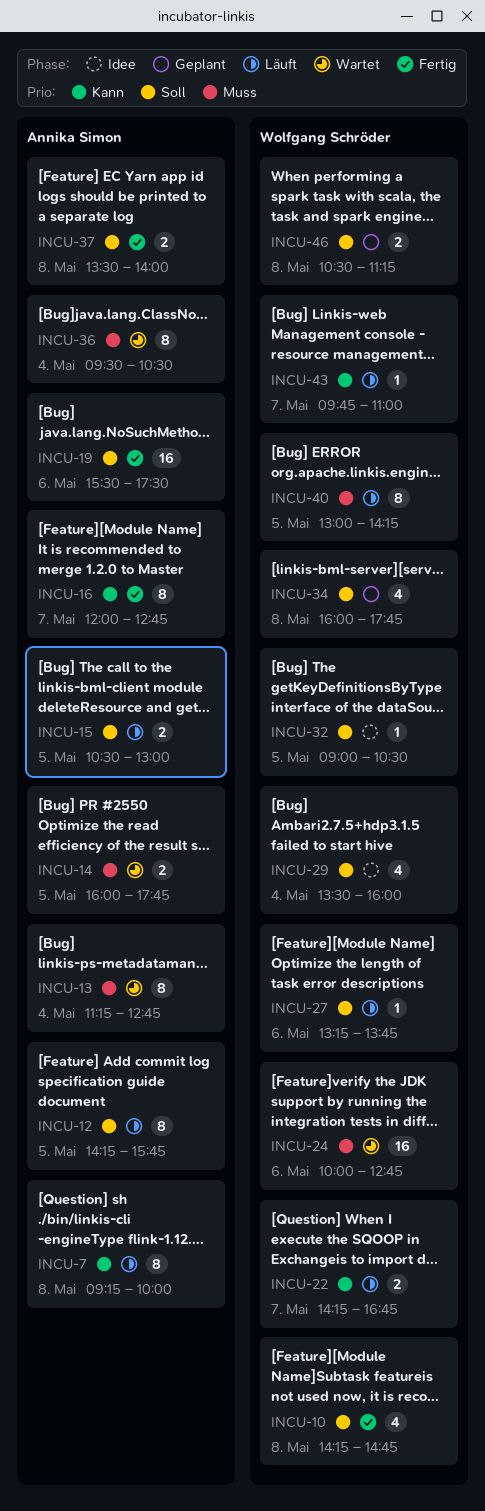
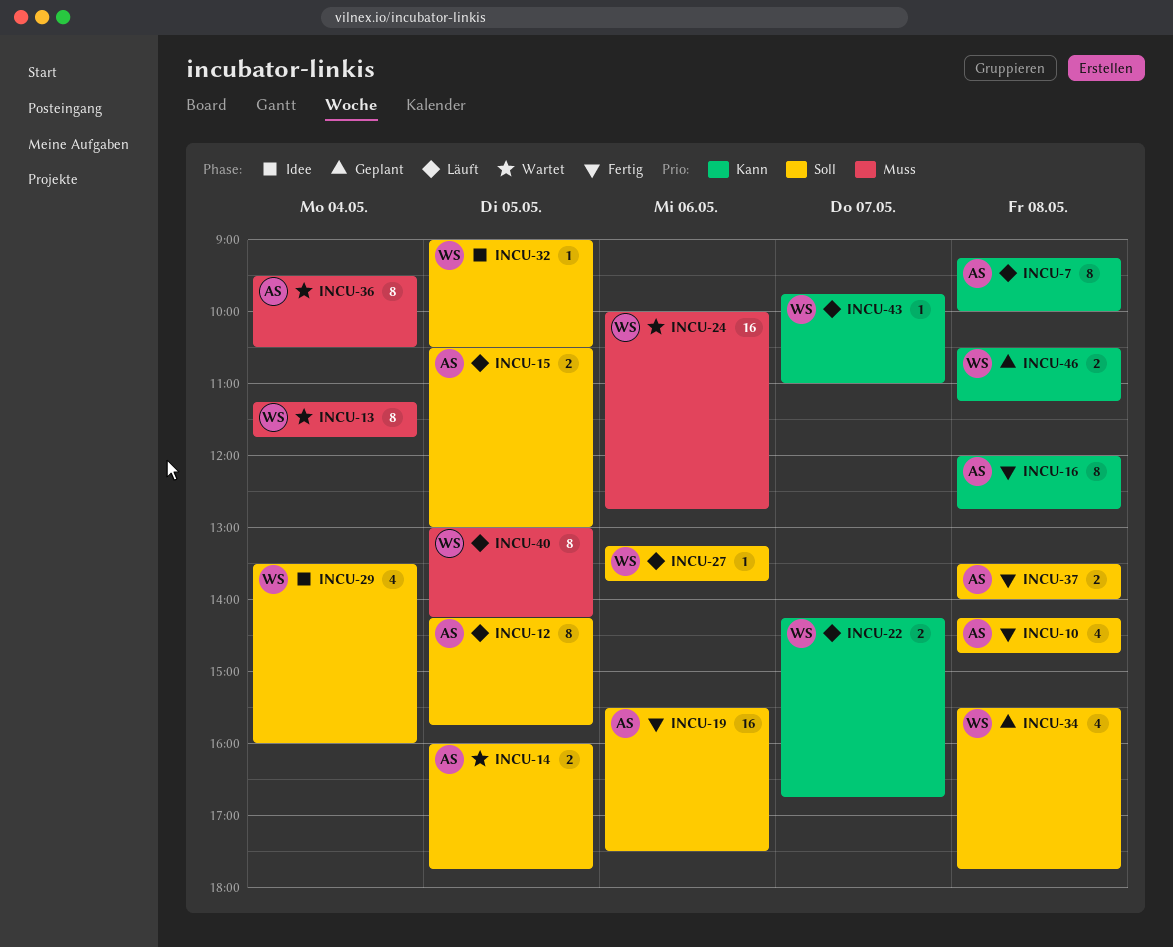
INCU-10, owner: Wolfgang Schröder -> Annika Simon
INCU-13, owner: Annika Simon -> Wolfgang Schröder
INCU-13, ends: 12:45 -> 11:45
INCU-14, priority: Muss -> Soll
INCU-16, day: May 7 -> May 8
INCU-34, begins: 16:00 -> 15:30
INCU-46, priority: Soll -> Kann

